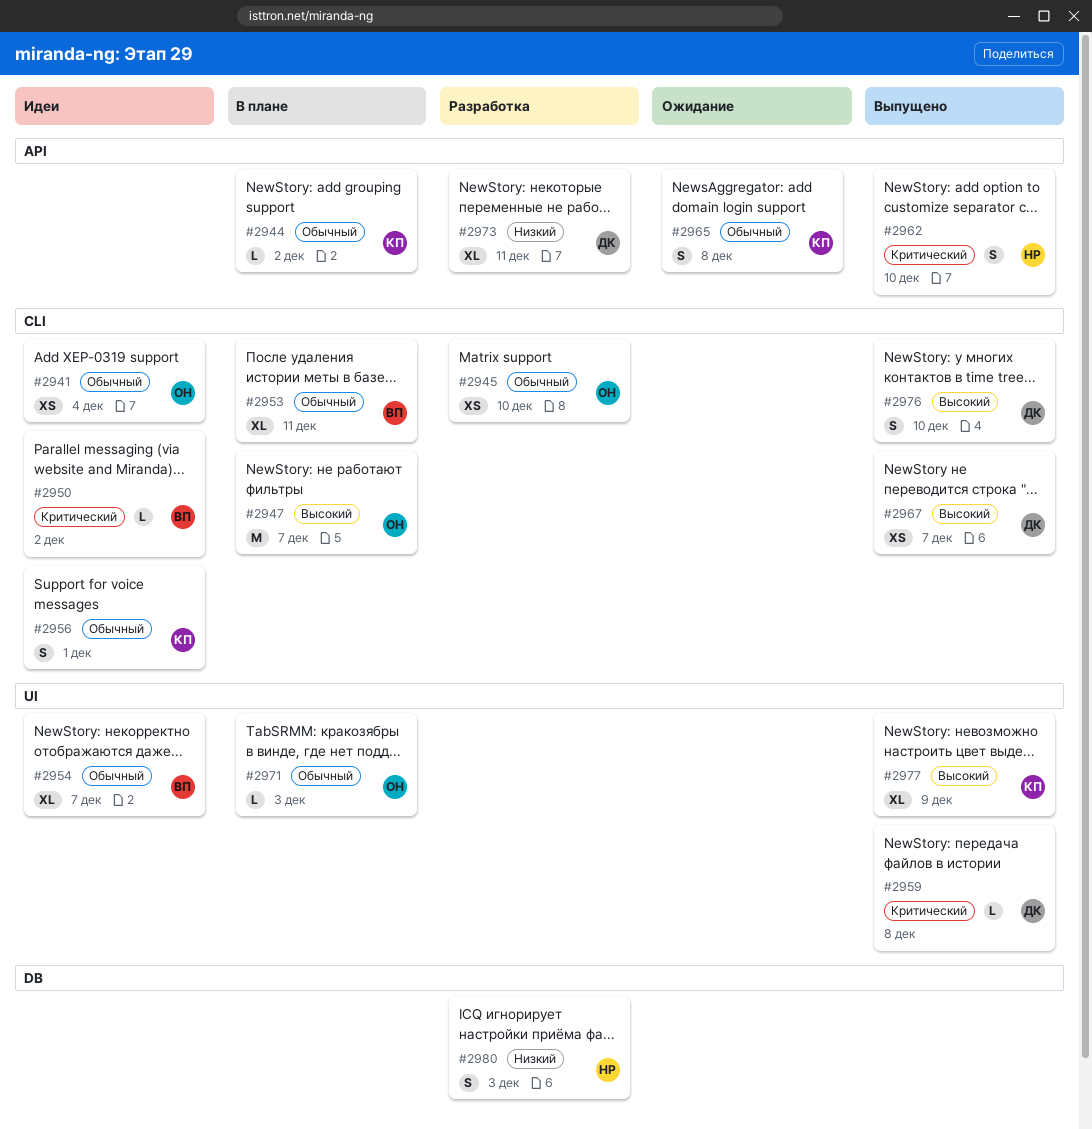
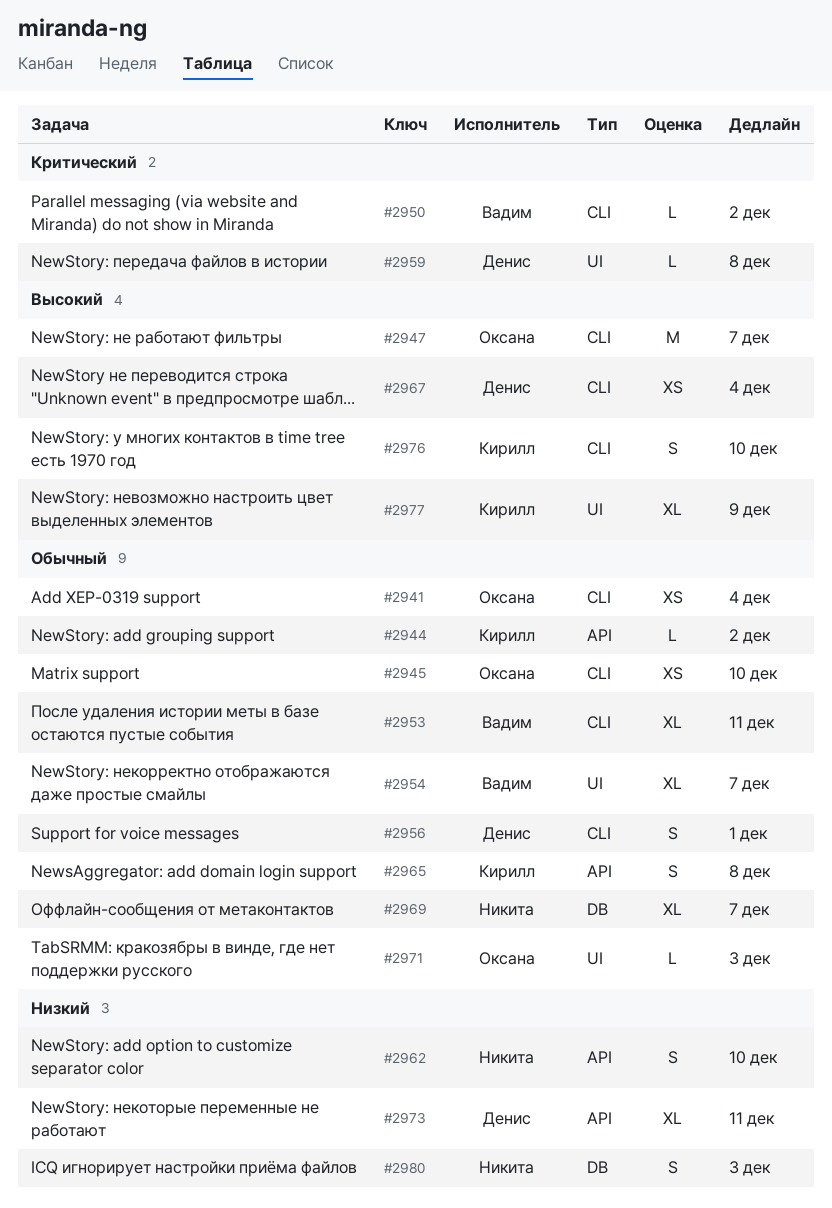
#2956, owner: Кирилл -> Денис
#2962, priority: Критический -> Низкий
#2967, due: Dec 7 -> Dec 4
#2969: none -> present
#2976, owner: Денис -> Кирилл

